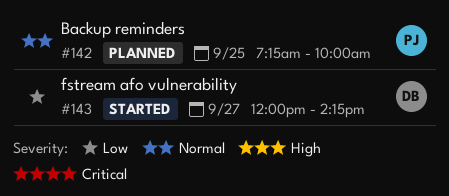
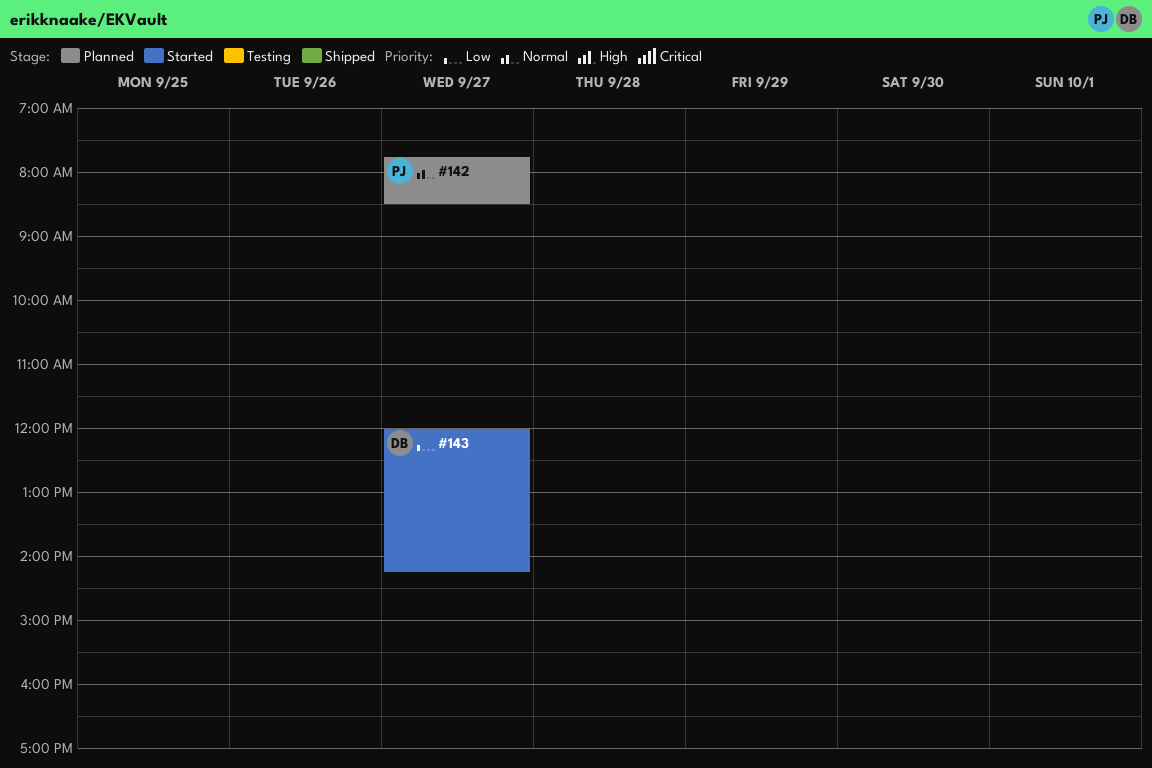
#142, day: Sep 25 -> Sep 27
#142, begins: 07:15 -> 07:45
#142, ends: 10:00 -> 08:30

